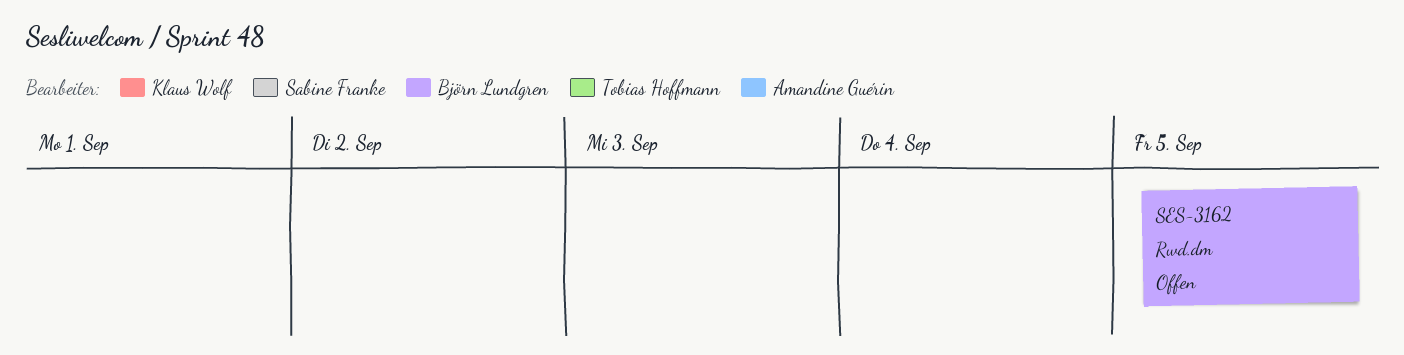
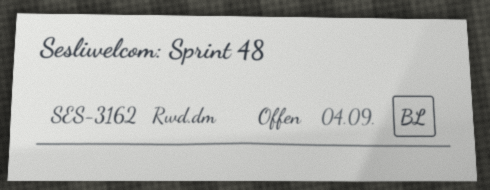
SES-3162, due: Sep 5 -> Sep 4

